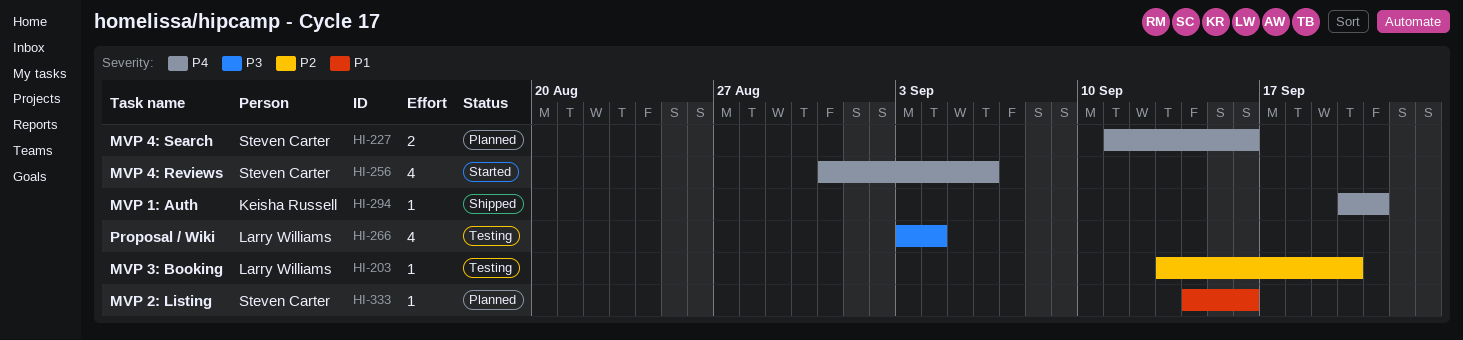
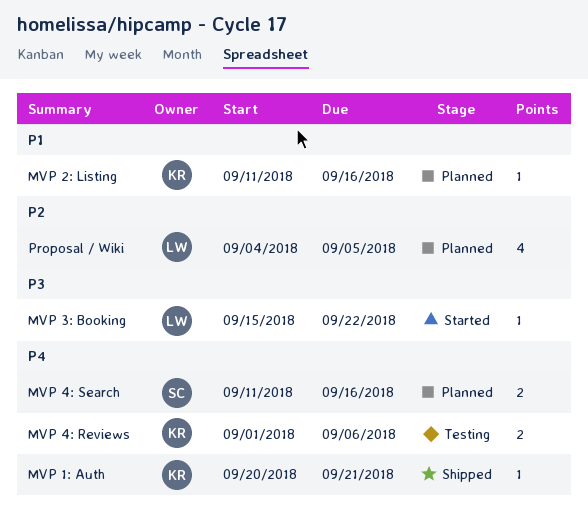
MVP 2: Listing, owner: Steven Carter -> Keisha Russell
MVP 2: Listing, start: Sep 14 -> Sep 11
MVP 3: Booking, status: Testing -> Started
MVP 3: Booking, priority: P2 -> P3
MVP 3: Booking, start: Sep 13 -> Sep 15
MVP 3: Booking, due: Sep 20 -> Sep 22
MVP 4: Reviews, status: Started -> Testing
MVP 4: Reviews, owner: Steven Carter -> Keisha Russell
MVP 4: Reviews, estimate: 4 -> 2
MVP 4: Reviews, start: Aug 31 -> Sep 1
Proposal / Wiki, status: Testing -> Planned
Proposal / Wiki, priority: P3 -> P2
Proposal / Wiki, start: Sep 3 -> Sep 4
Proposal / Wiki, due: Sep 4 -> Sep 5

